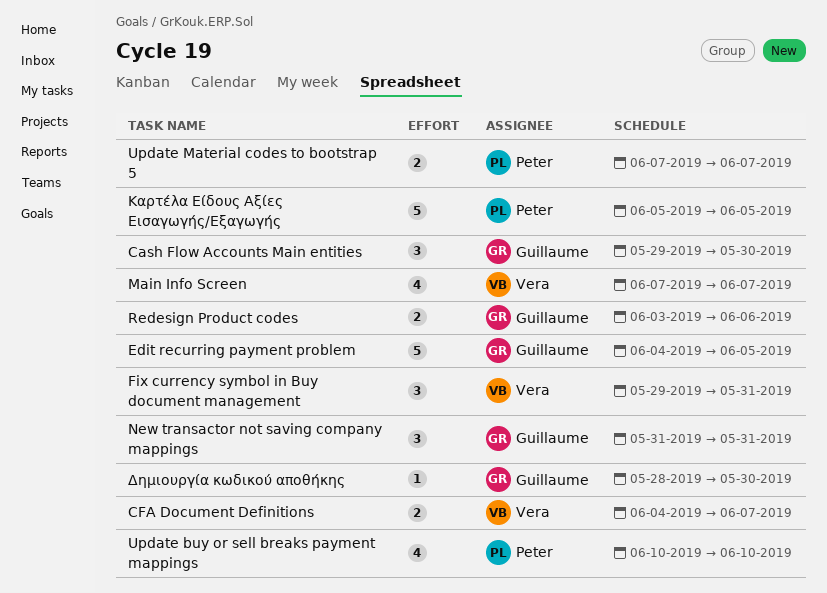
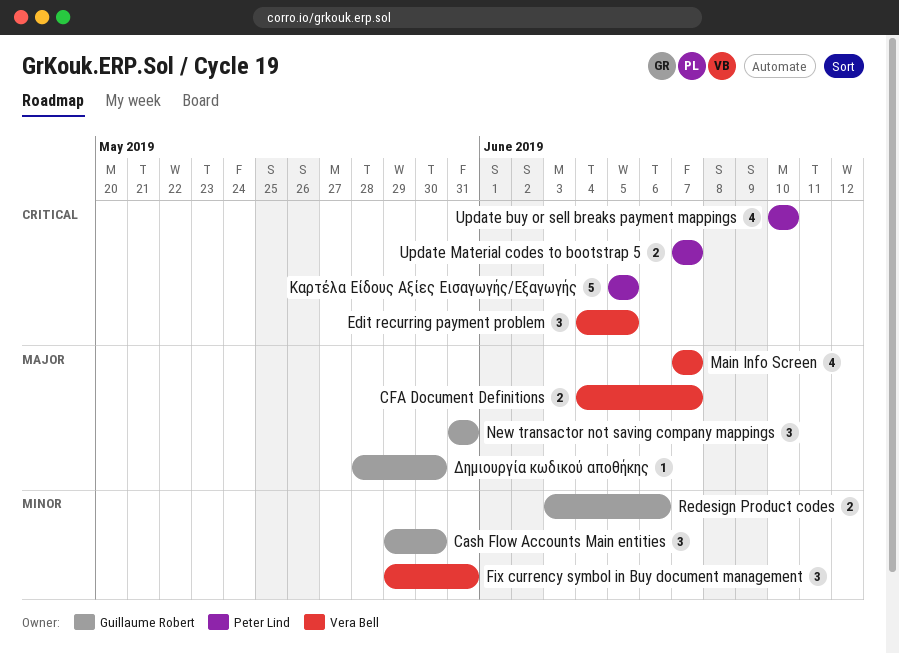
Edit recurring payment problem, owner: Guillaume Robert -> Vera Bell
Edit recurring payment problem, estimate: 5 -> 3

